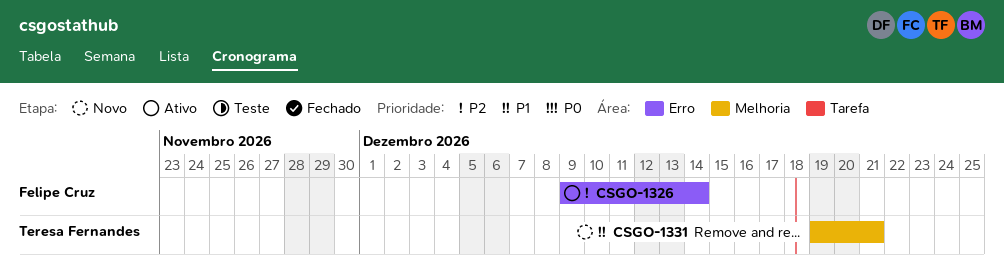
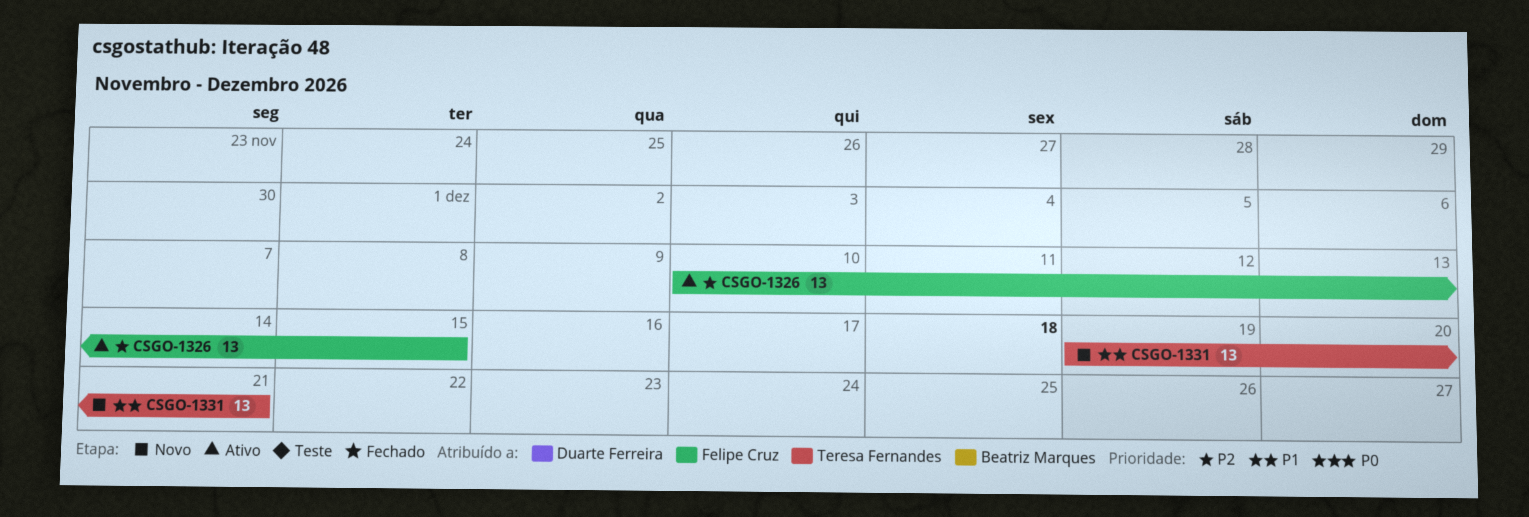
CSGO-1326, start: Dec 9 -> Dec 10
CSGO-1326, due: Dec 14 -> Dec 15

